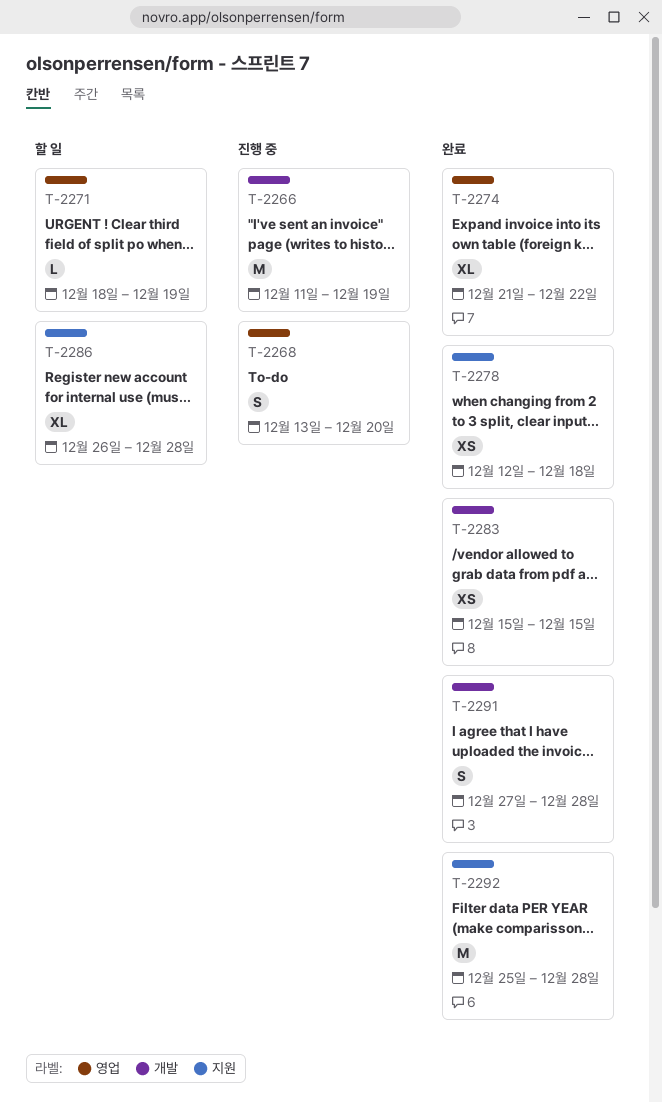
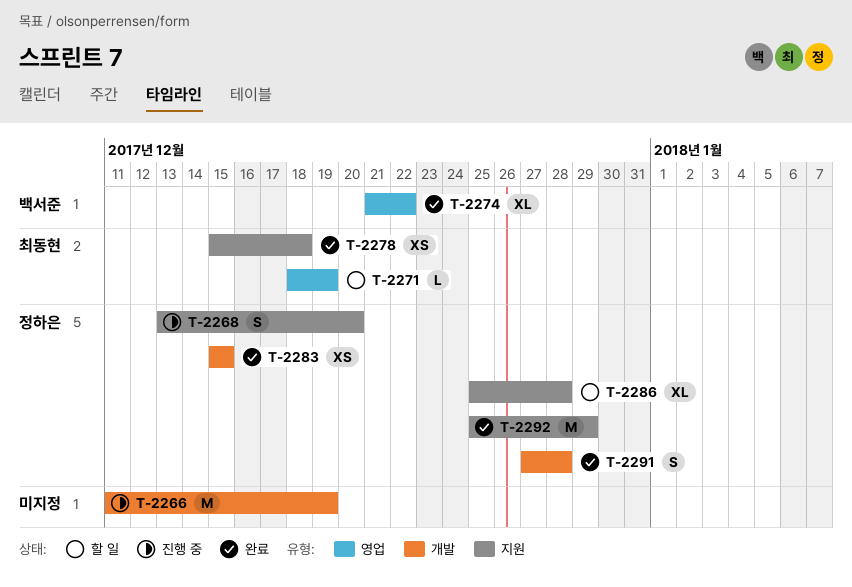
T-2268, label: 영업 -> 지원
T-2278, start: Dec 12 -> Dec 15
T-2286, start: Dec 26 -> Dec 25
T-2292, due: Dec 28 -> Dec 29

